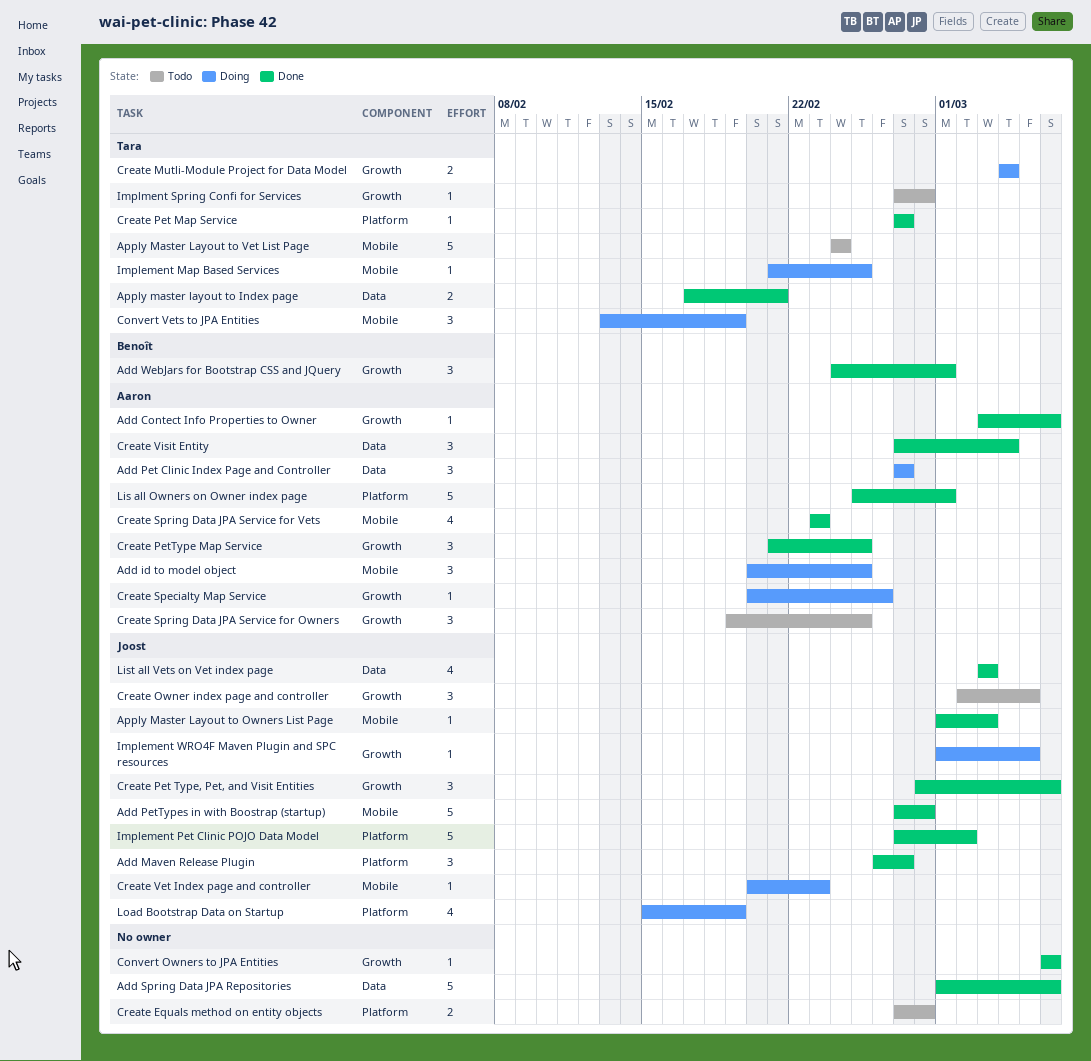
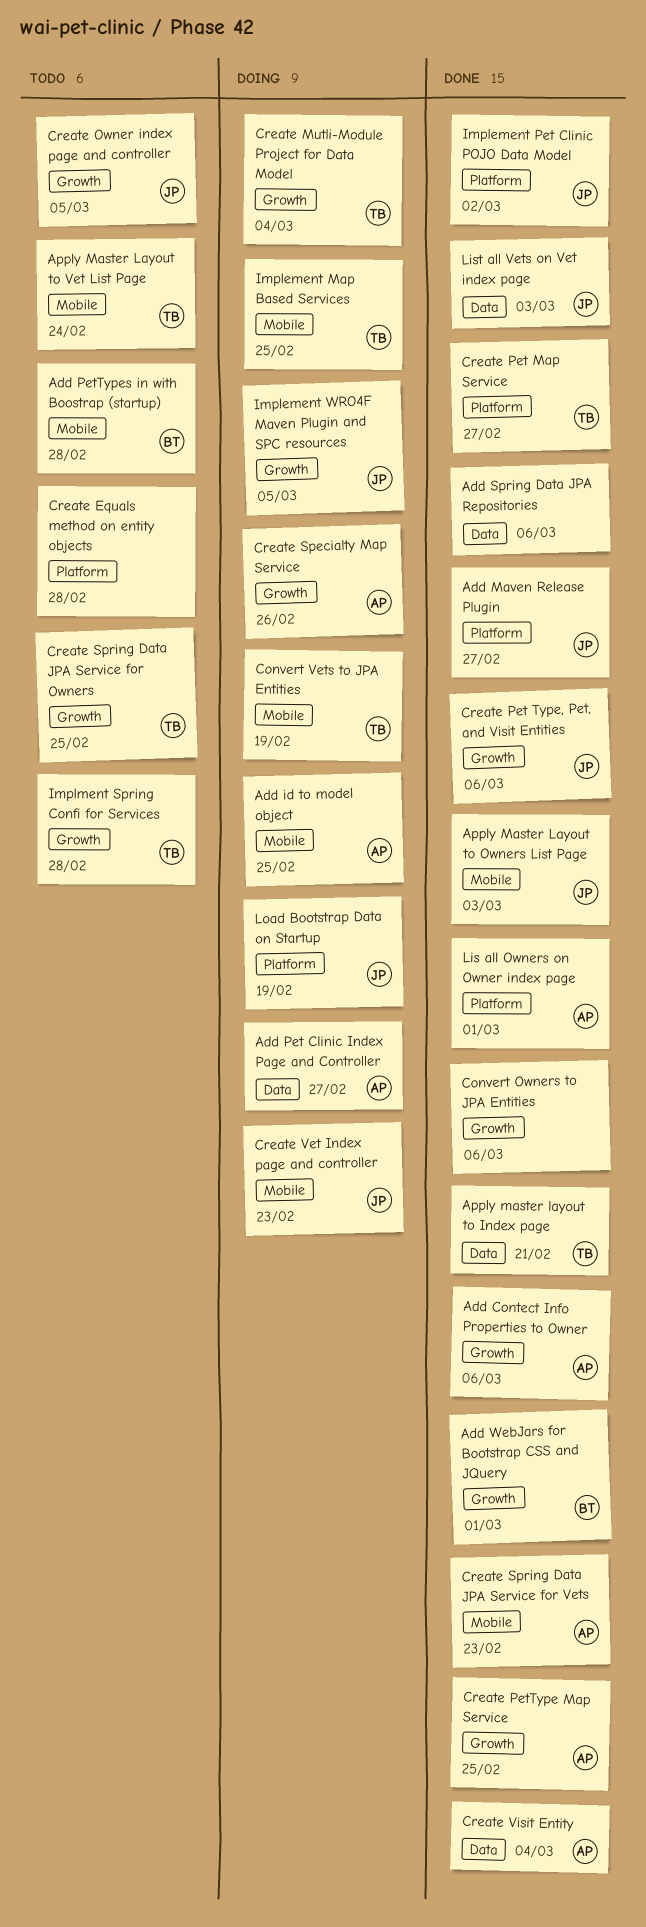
Add PetTypes in with Boostrap (startup), status: Done -> Todo
Add PetTypes in with Boostrap (startup), owner: Joost -> Benoît
Create Spring Data JPA Service for Owners, owner: Aaron -> Tara

